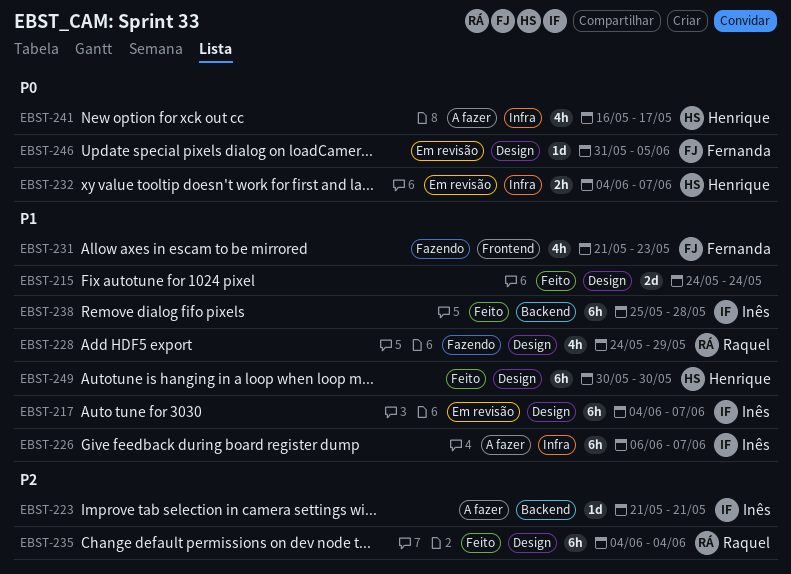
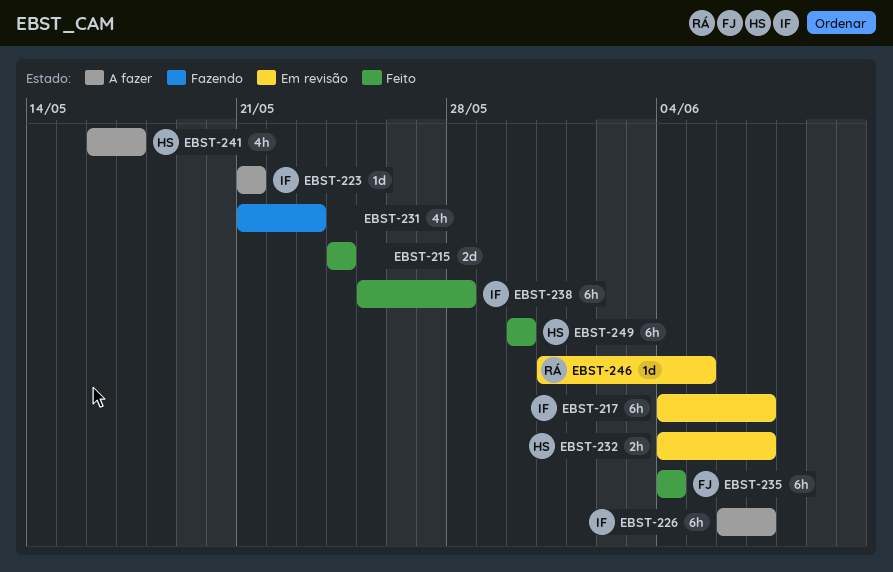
EBST-228: present -> none
EBST-231, owner: Fernanda -> none
EBST-235, owner: Raquel -> Fernanda
EBST-246, owner: Fernanda -> Raquel

